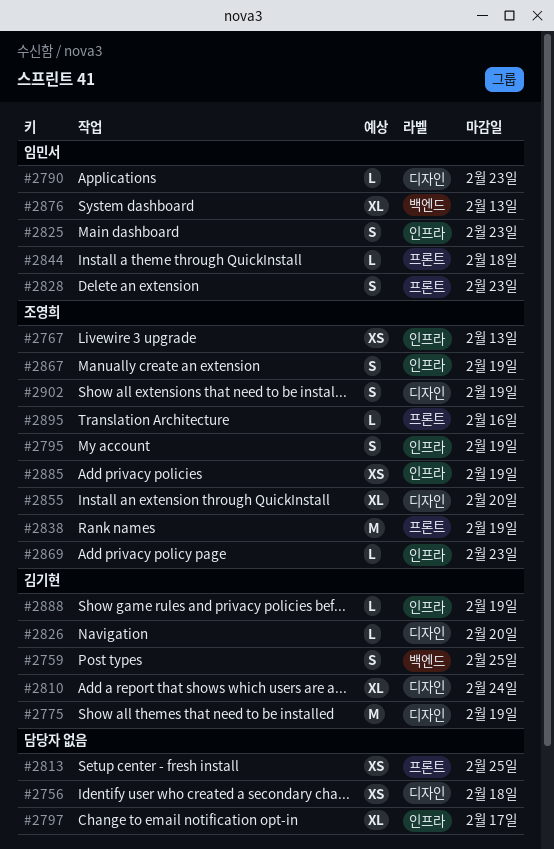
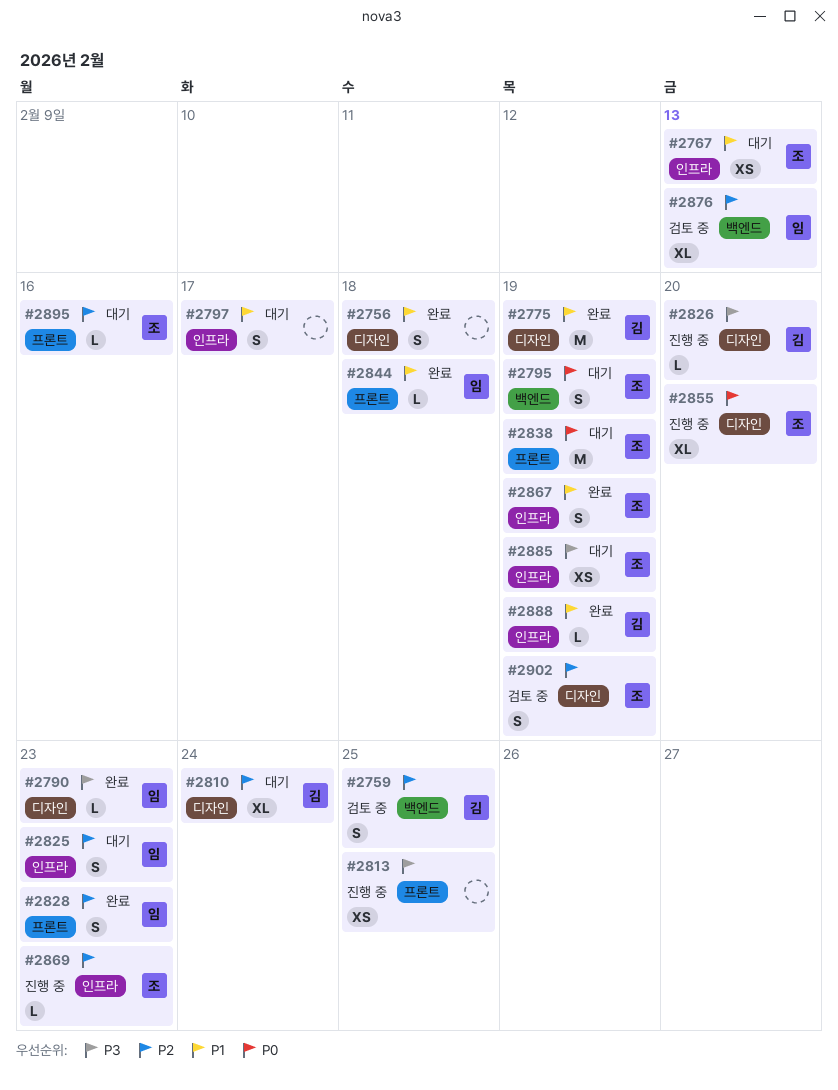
#2756, estimate: XS -> S
#2795, label: 인프라 -> 백엔드
#2797, estimate: XL -> S

